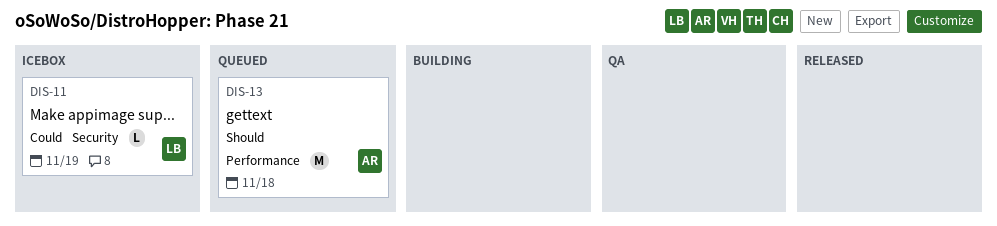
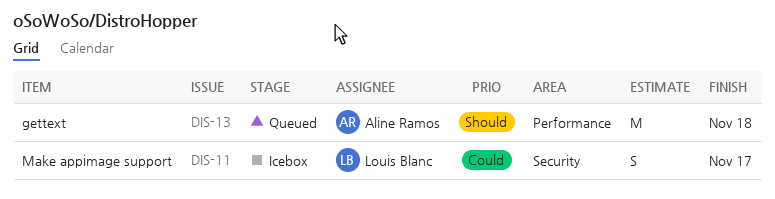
DIS-11, estimate: L -> S
DIS-11, due: Nov 19 -> Nov 17

